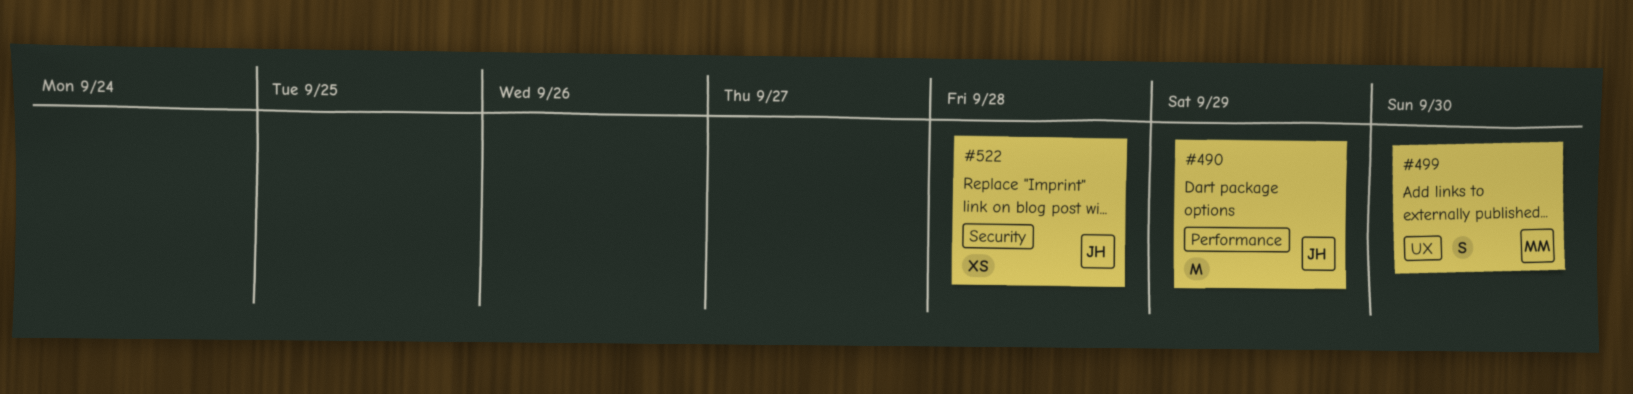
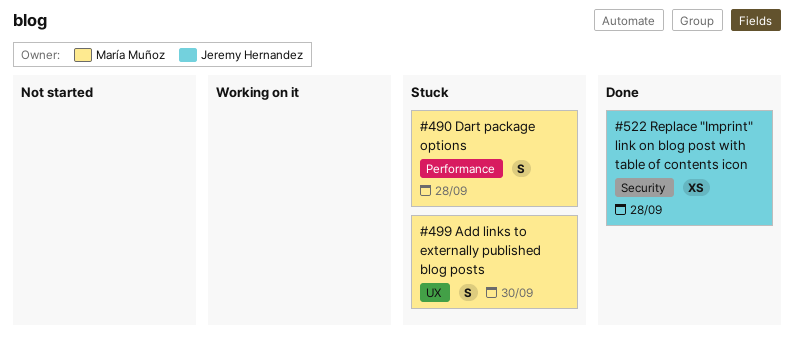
#490, owner: Jeremy Hernandez -> María Muñoz
#490, estimate: M -> S
#490, due: Sep 29 -> Sep 28

